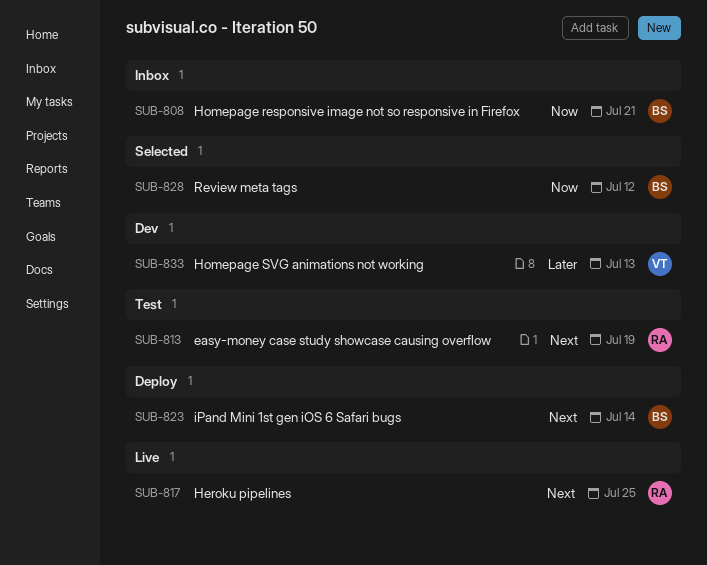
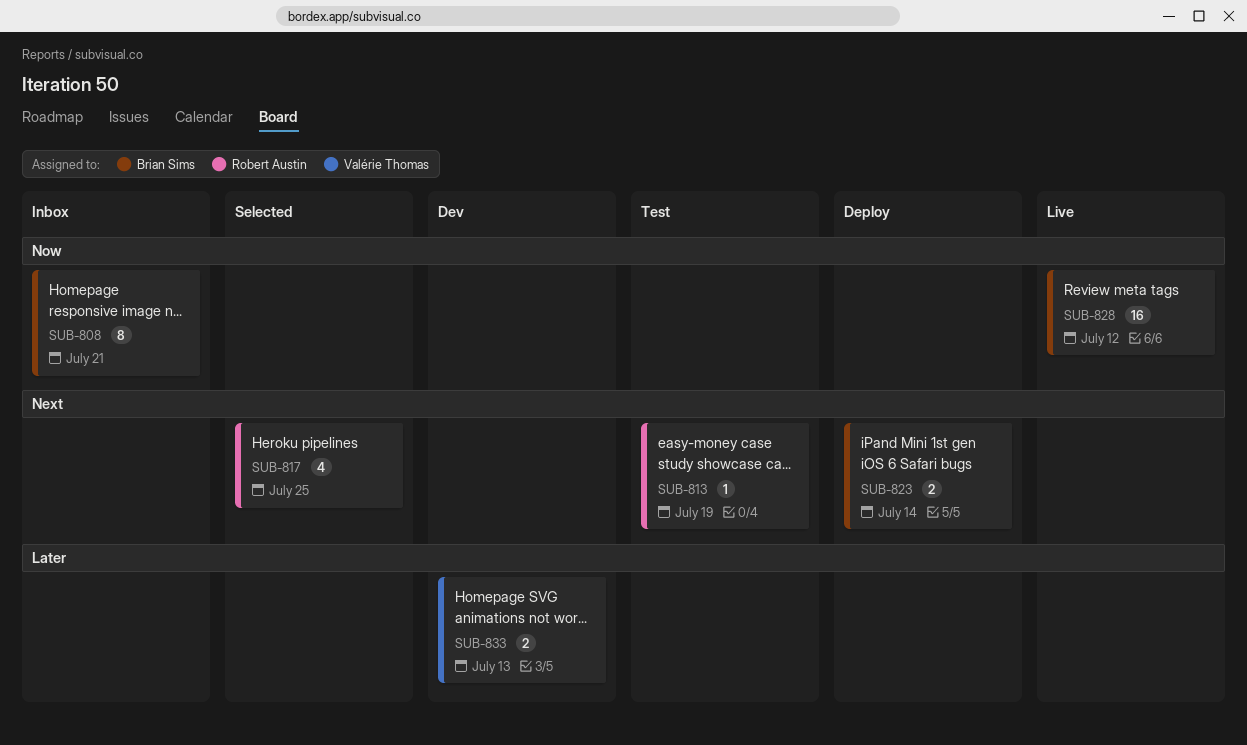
SUB-817, status: Live -> Selected
SUB-828, status: Selected -> Live

